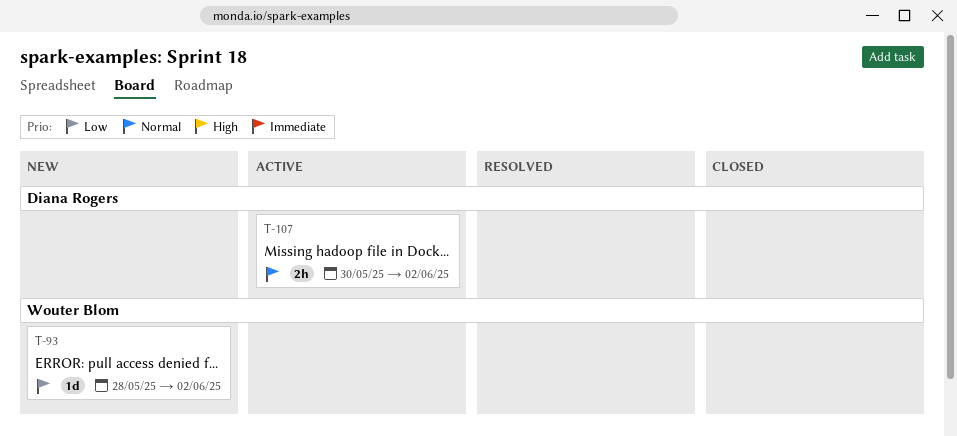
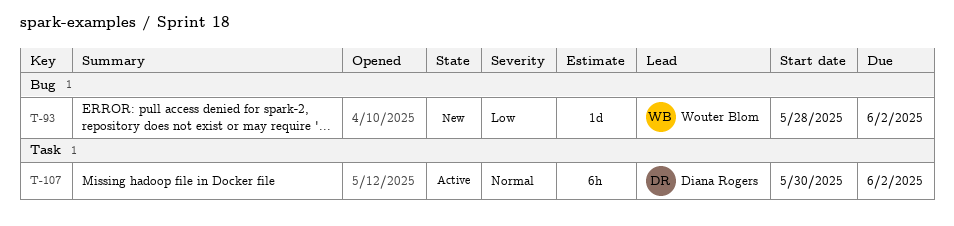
T-107, estimate: 2h -> 6h

